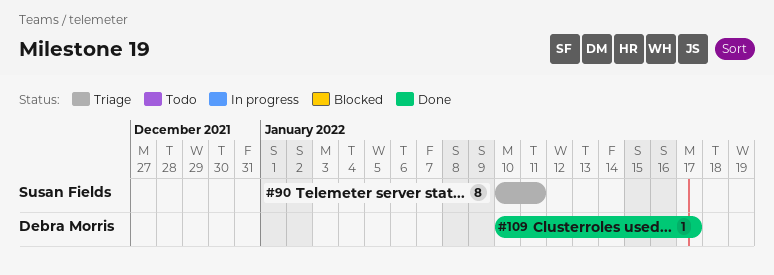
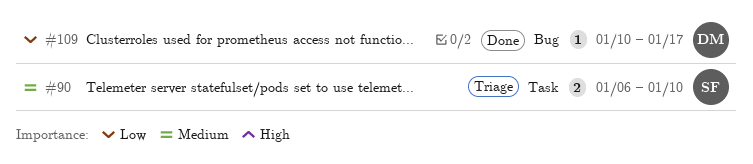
#90, estimate: 8 -> 2
#90, start: Jan 10 -> Jan 6
#90, due: Jan 11 -> Jan 10

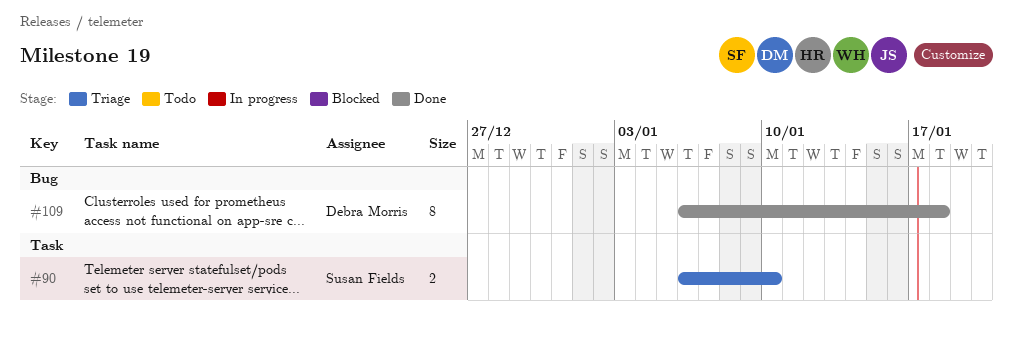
#109, estimate: 1 -> 8
#109, start: Jan 10 -> Jan 6
#109, due: Jan 17 -> Jan 18

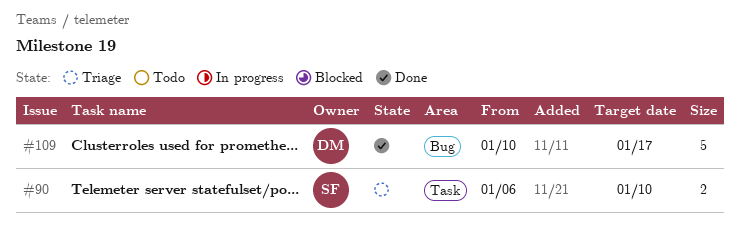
#109, estimate: 8 -> 5
#109, start: Jan 6 -> Jan 10
#109, due: Jan 18 -> Jan 17

